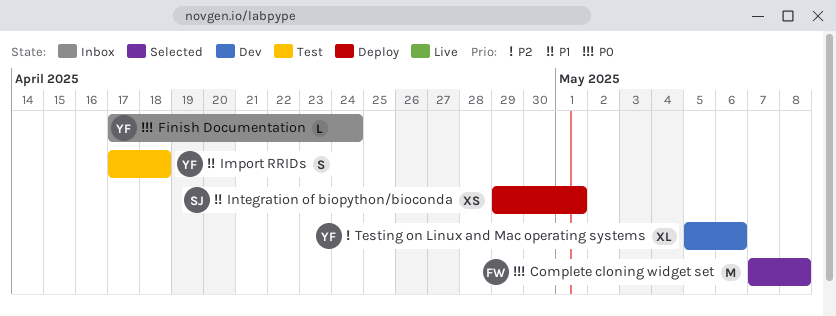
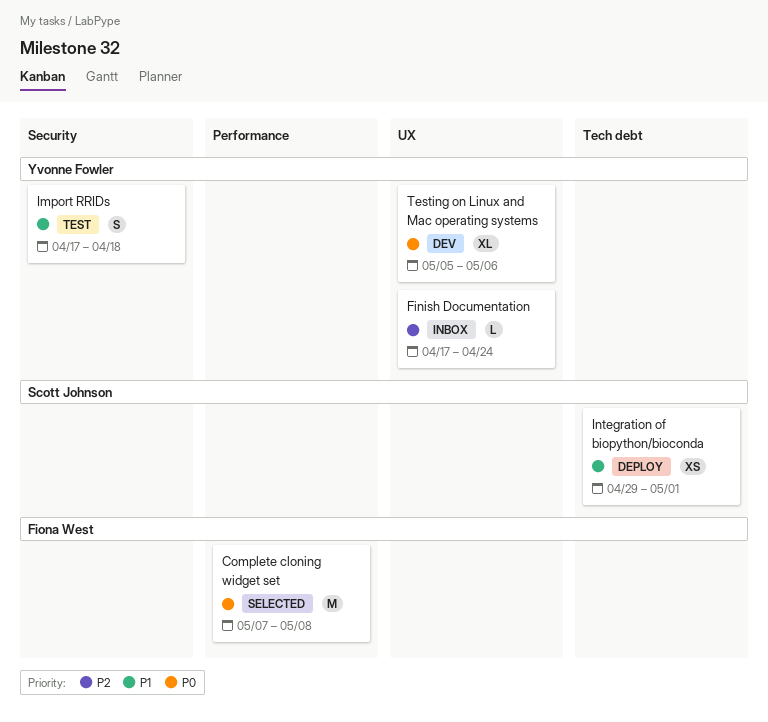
Finish Documentation, priority: P0 -> P2
Testing on Linux and Mac operating systems, priority: P2 -> P0

